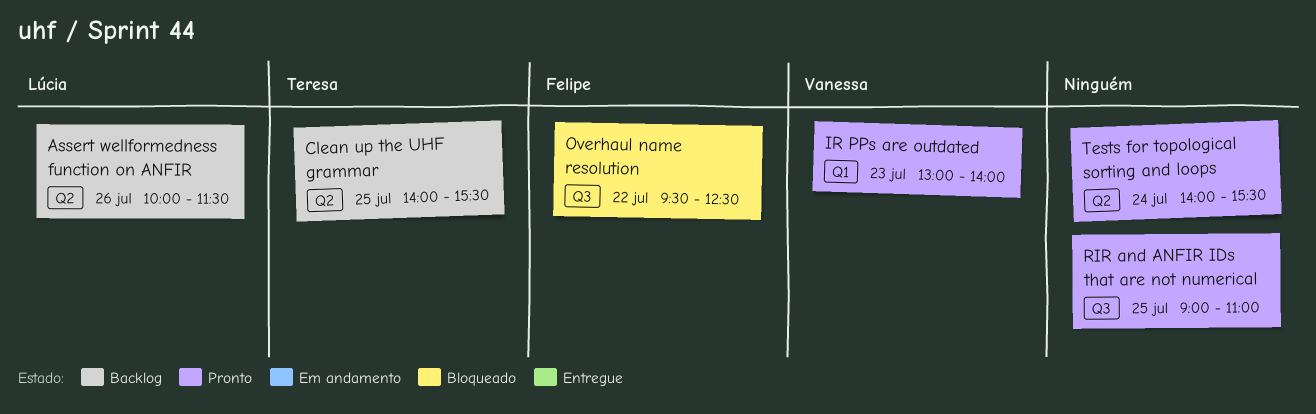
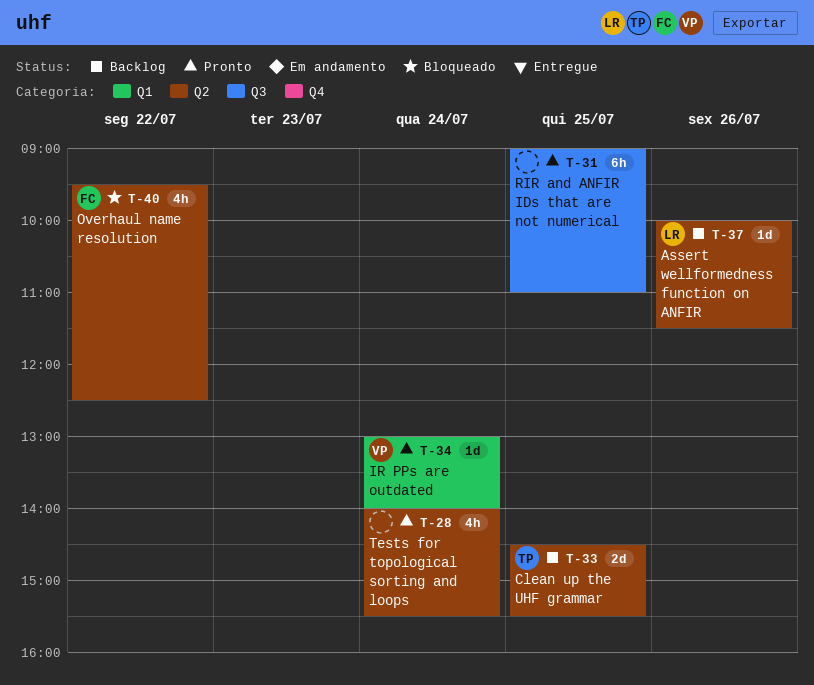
Clean up the UHF grammar, begins: 14:00 -> 14:30
IR PPs are outdated, day: Jul 23 -> Jul 24
Overhaul name resolution, label: Q3 -> Q2

